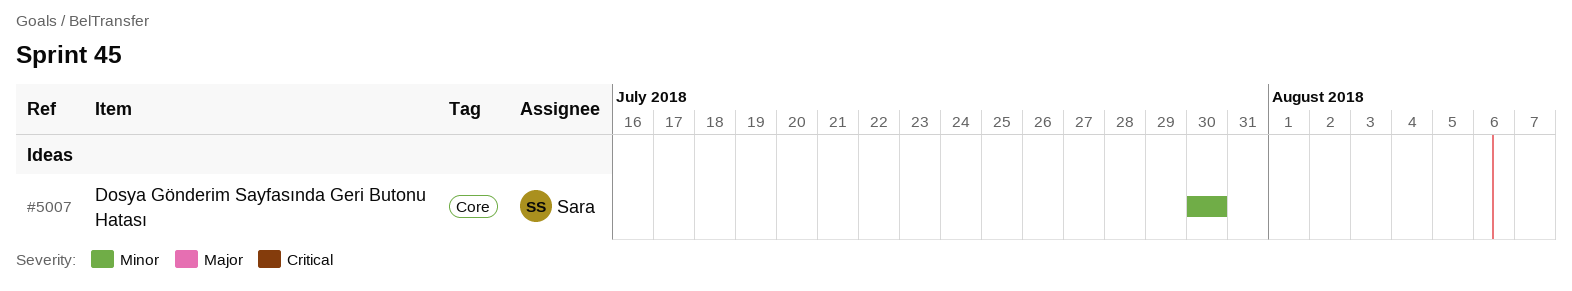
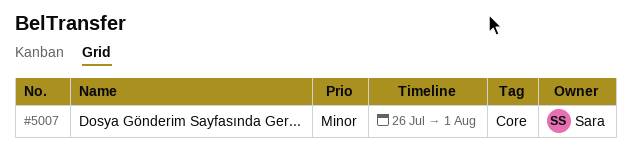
#5007, start: Jul 30 -> Jul 26
#5007, due: Jul 30 -> Aug 1

